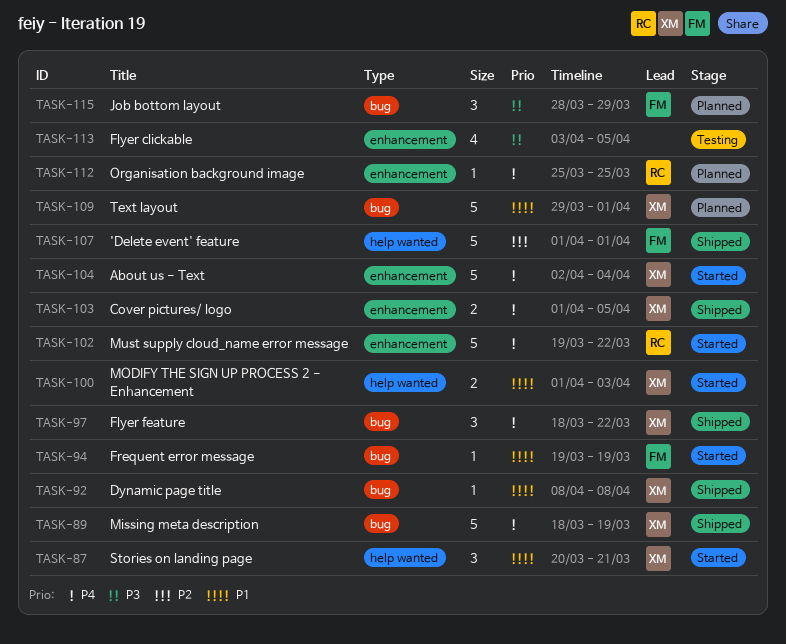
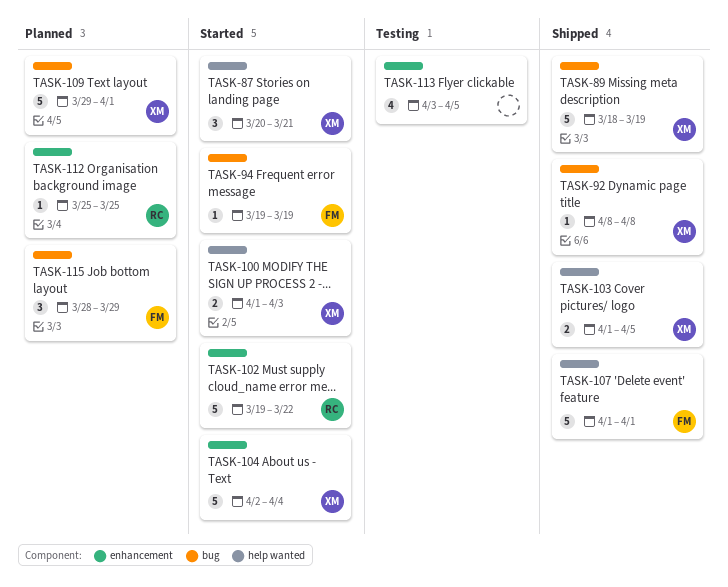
TASK-97: present -> none
TASK-103, label: enhancement -> help wanted

